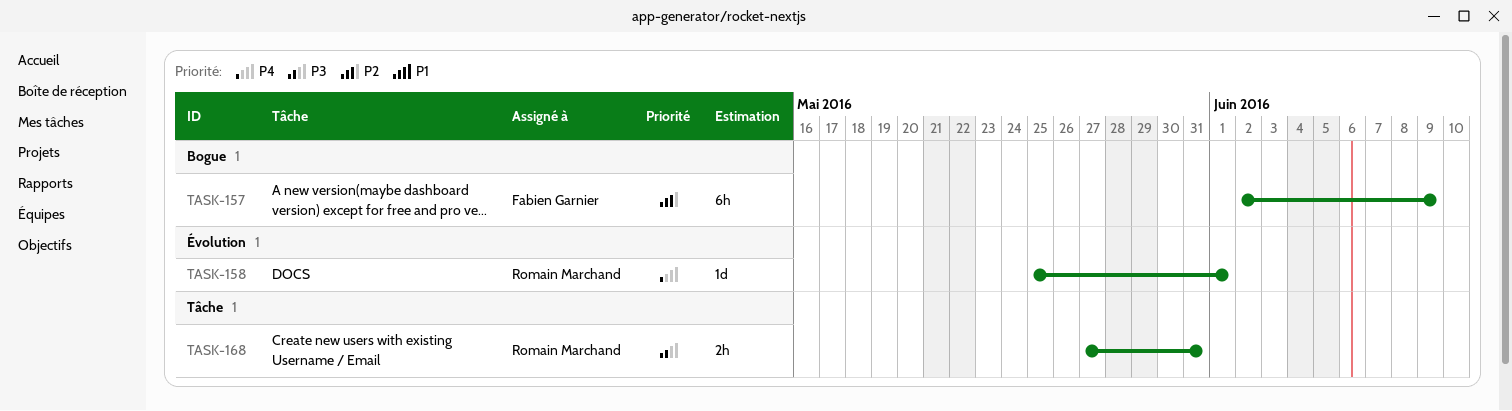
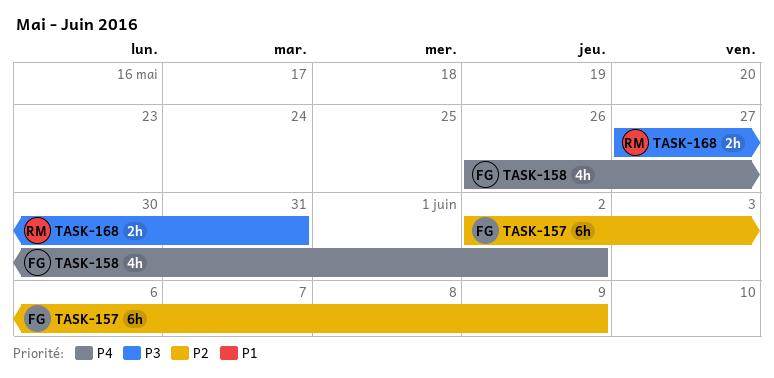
TASK-158, owner: Romain Marchand -> Fabien Garnier
TASK-158, estimate: 1d -> 4h
TASK-158, start: May 25 -> May 26
TASK-158, due: Jun 1 -> Jun 2

